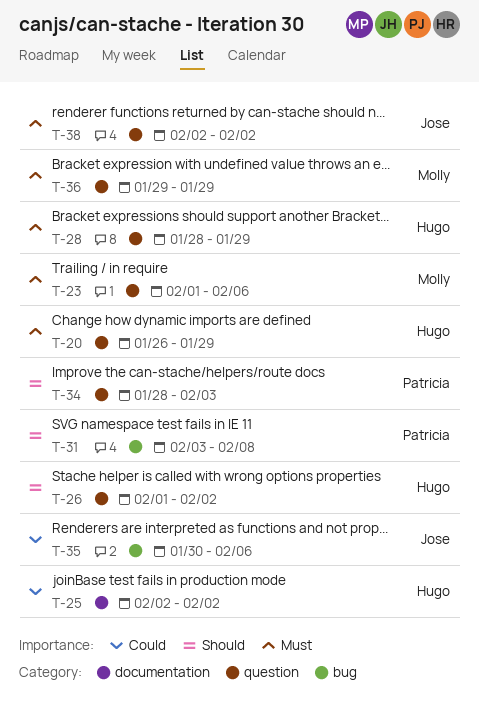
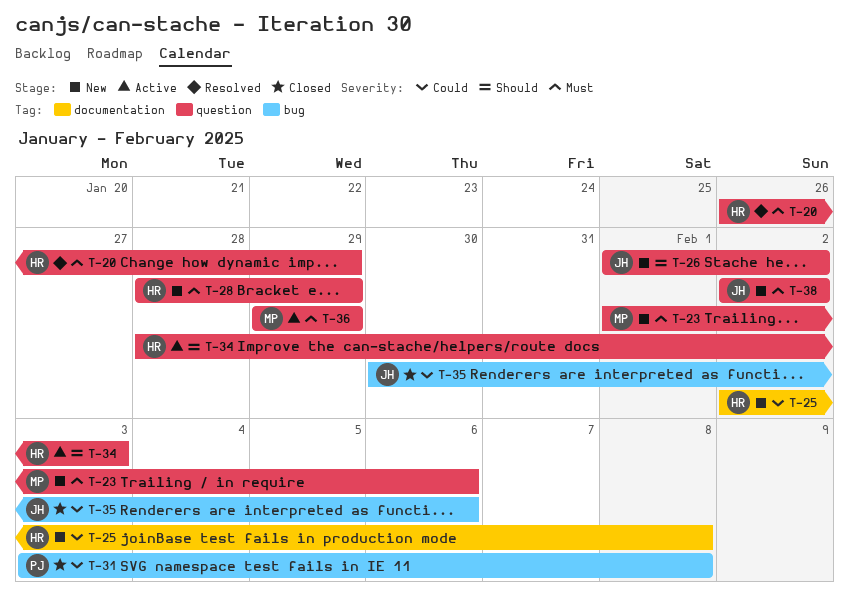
T-25, due: Feb 2 -> Feb 8
T-26, owner: Hugo -> Jose
T-31, priority: Should -> Could
T-34, owner: Patricia -> Hugo

